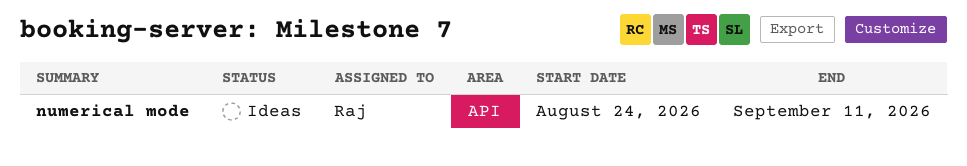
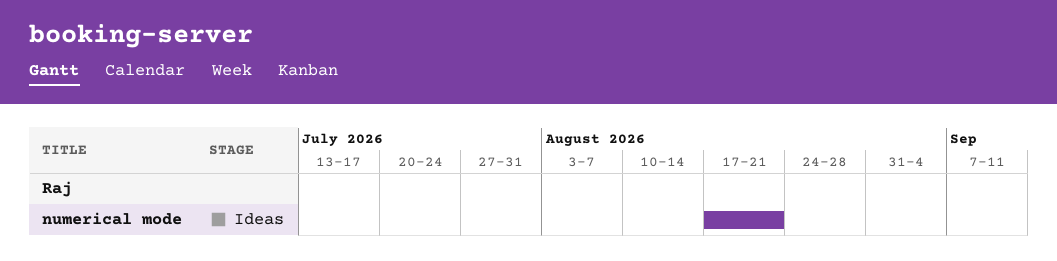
numerical mode, start: Aug 24 -> Aug 17
numerical mode, due: Sep 11 -> Aug 21

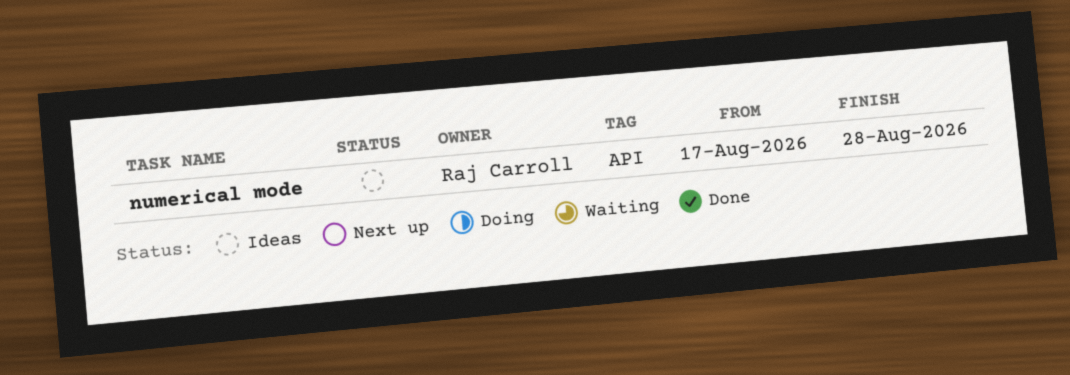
numerical mode, due: Aug 21 -> Aug 28

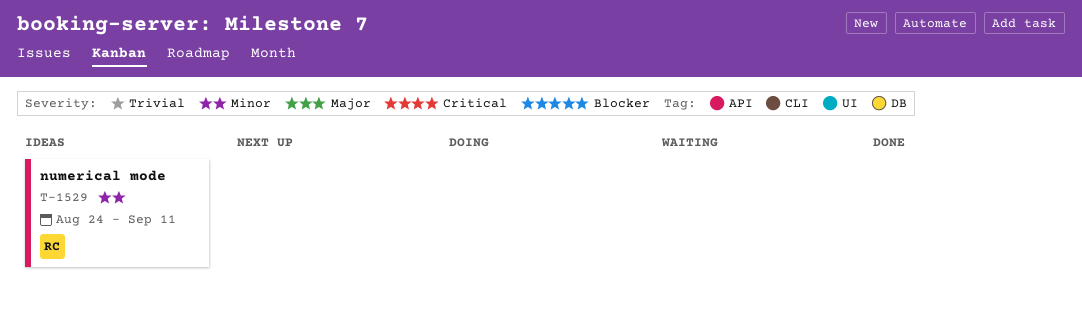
numerical mode, start: Aug 17 -> Aug 24
numerical mode, due: Aug 28 -> Sep 11

